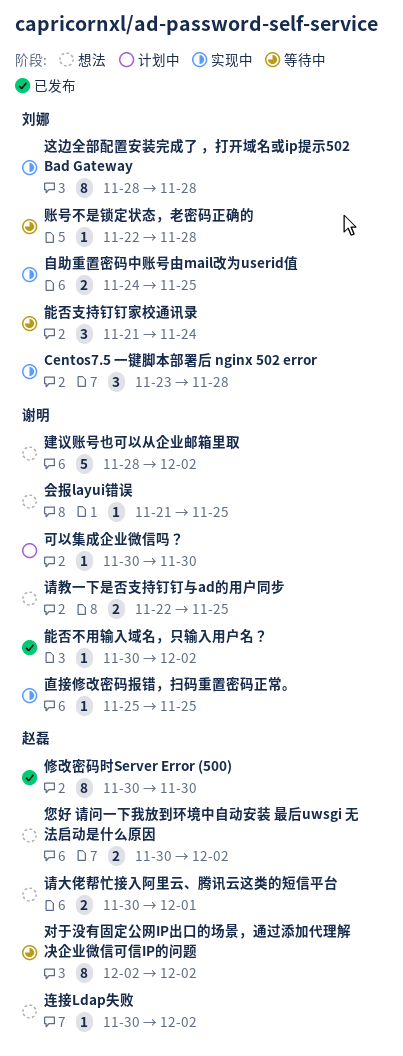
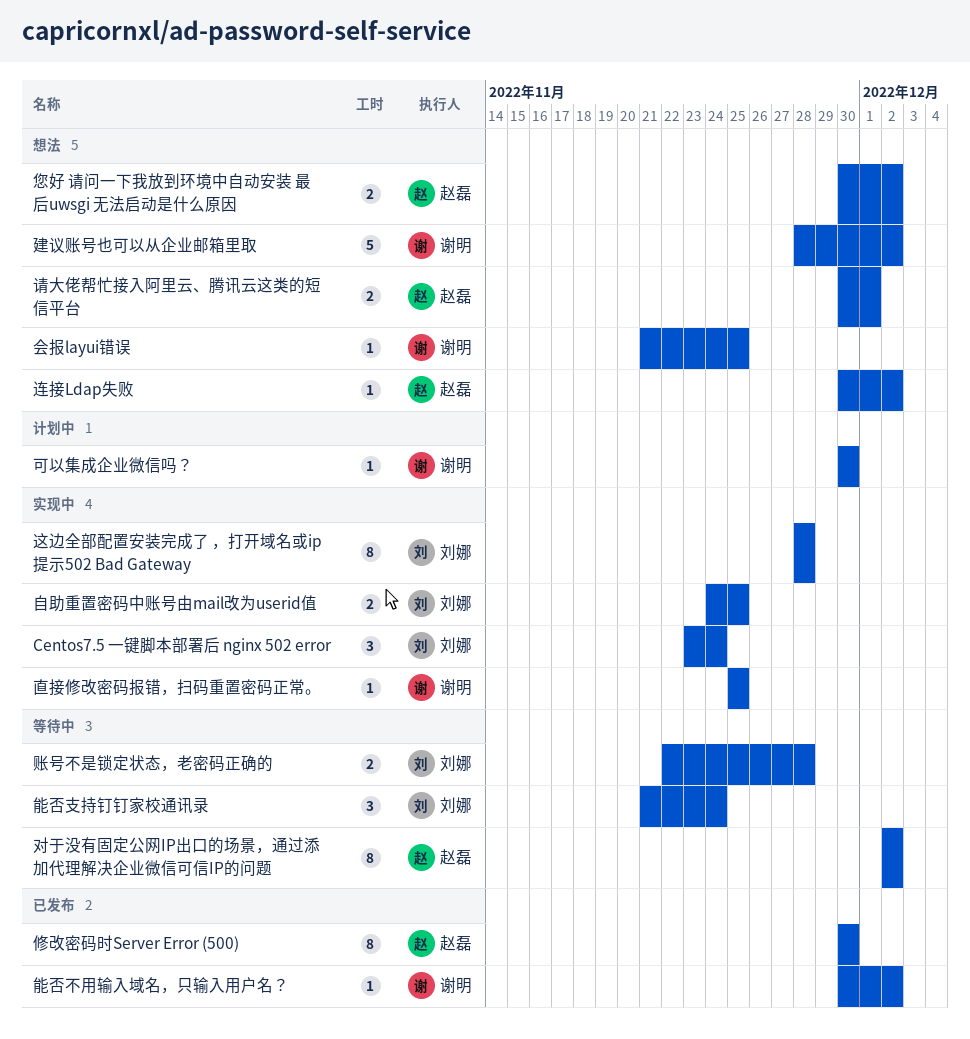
Centos7.5 一键脚本部署后 nginx 502 error, due: Nov 28 -> Nov 24
请教一下是否支持钉钉与ad的用户同步: present -> none
账号不是锁定状态，老密码正确的, estimate: 1 -> 2

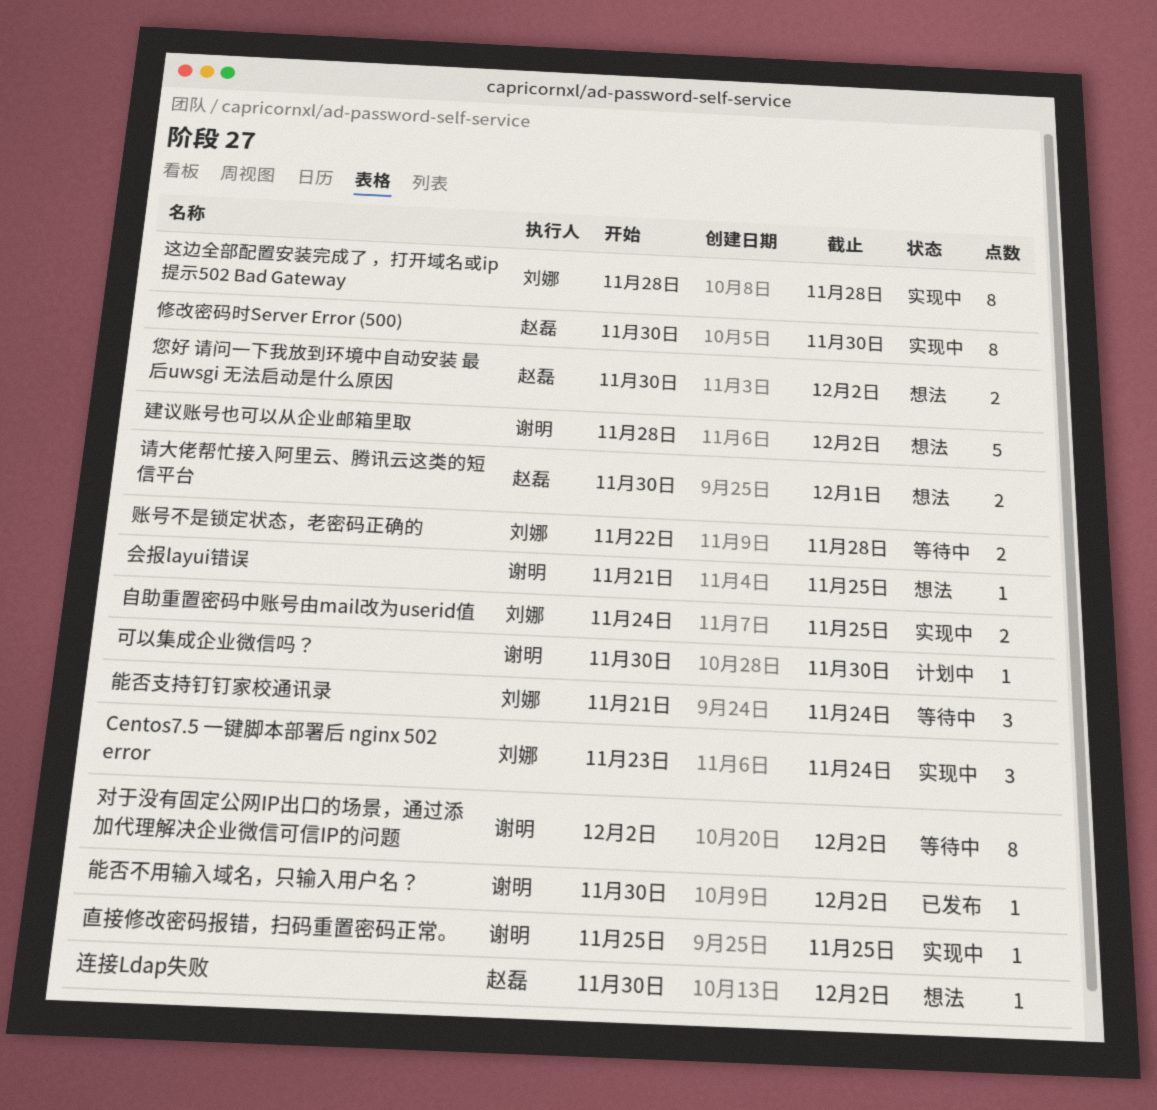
修改密码时Server Error (500), status: 已发布 -> 实现中
对于没有固定公网IP出口的场景，通过添加代理解决企业微信可信IP的问题, owner: 赵磊 -> 谢明

